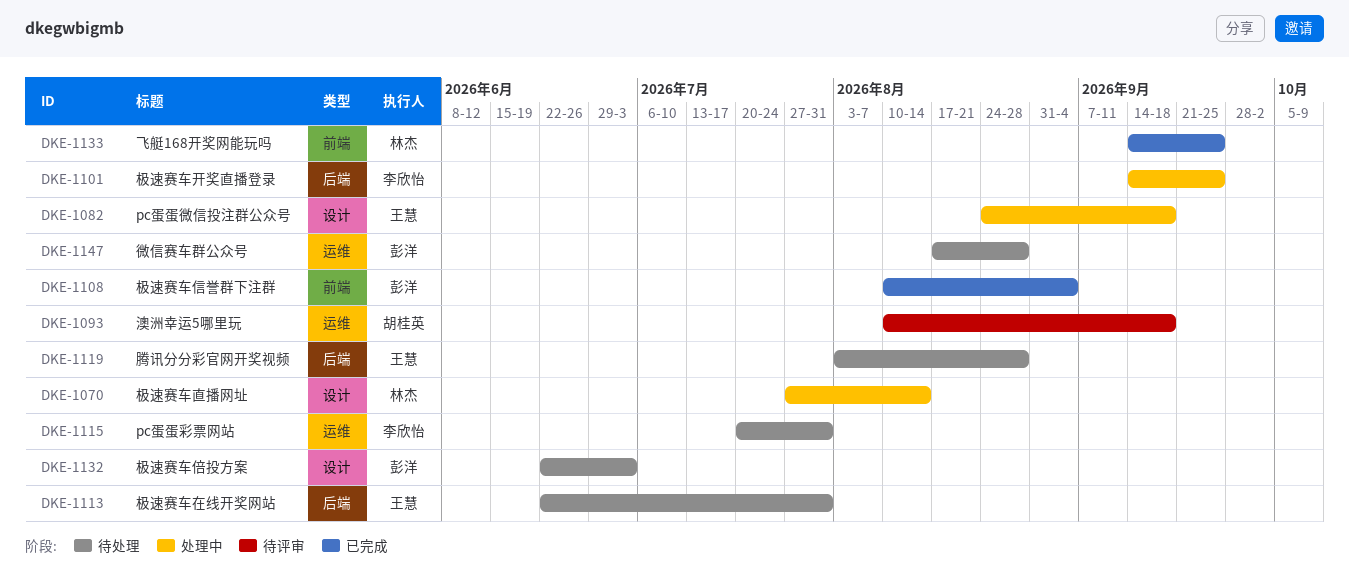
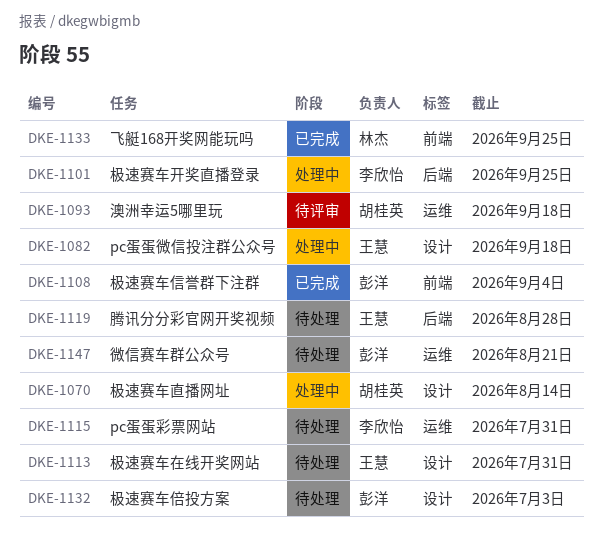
DKE-1070, owner: 林杰 -> 胡桂英
DKE-1113, label: 后端 -> 设计
DKE-1147, due: Aug 28 -> Aug 21

